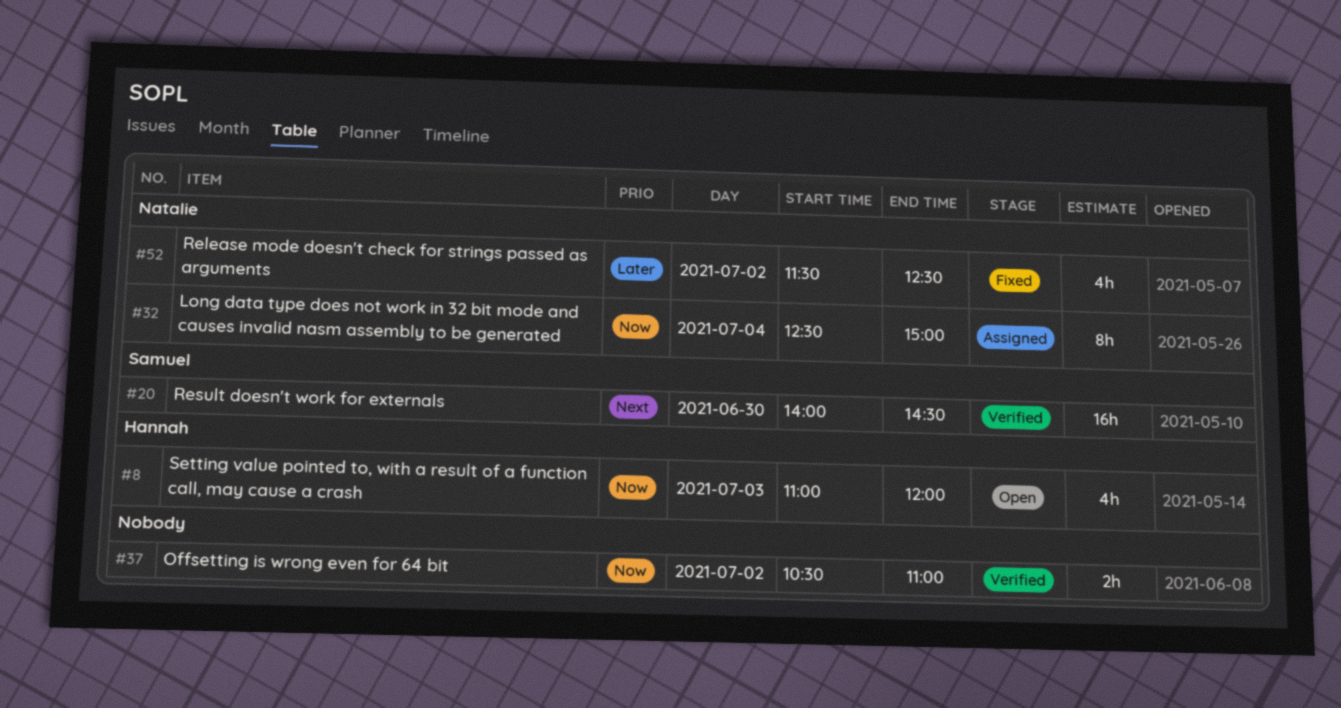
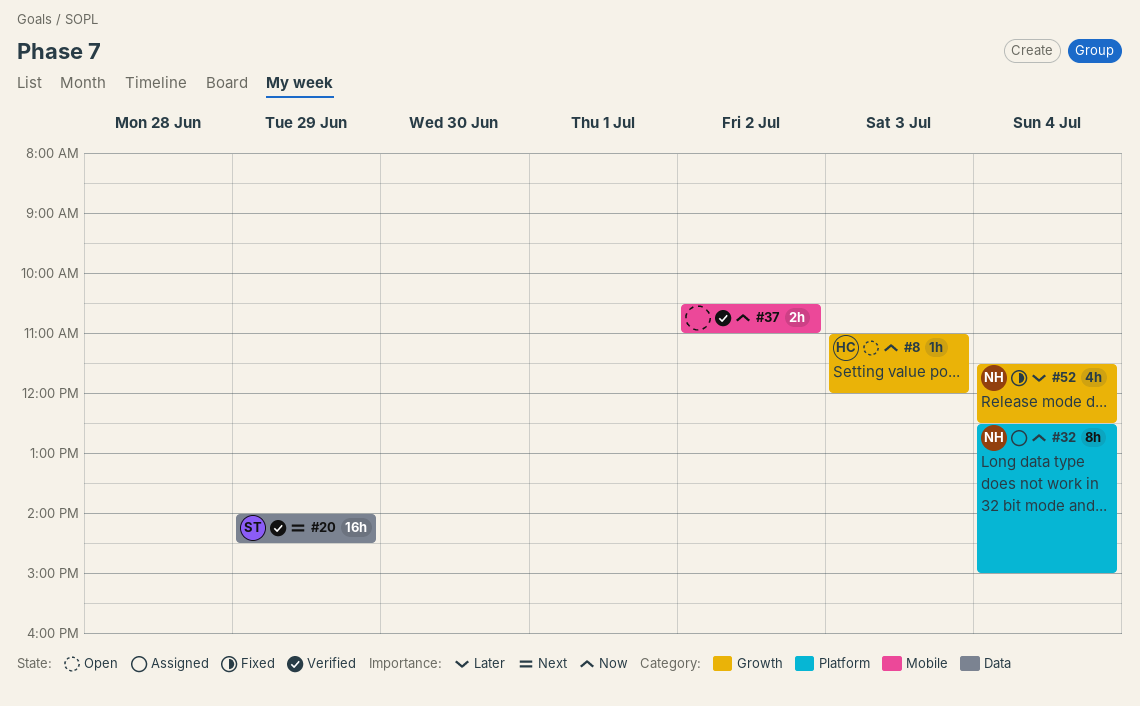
#8, estimate: 4h -> 1h
#20, day: Jun 30 -> Jun 29
#52, day: Jul 2 -> Jul 4

